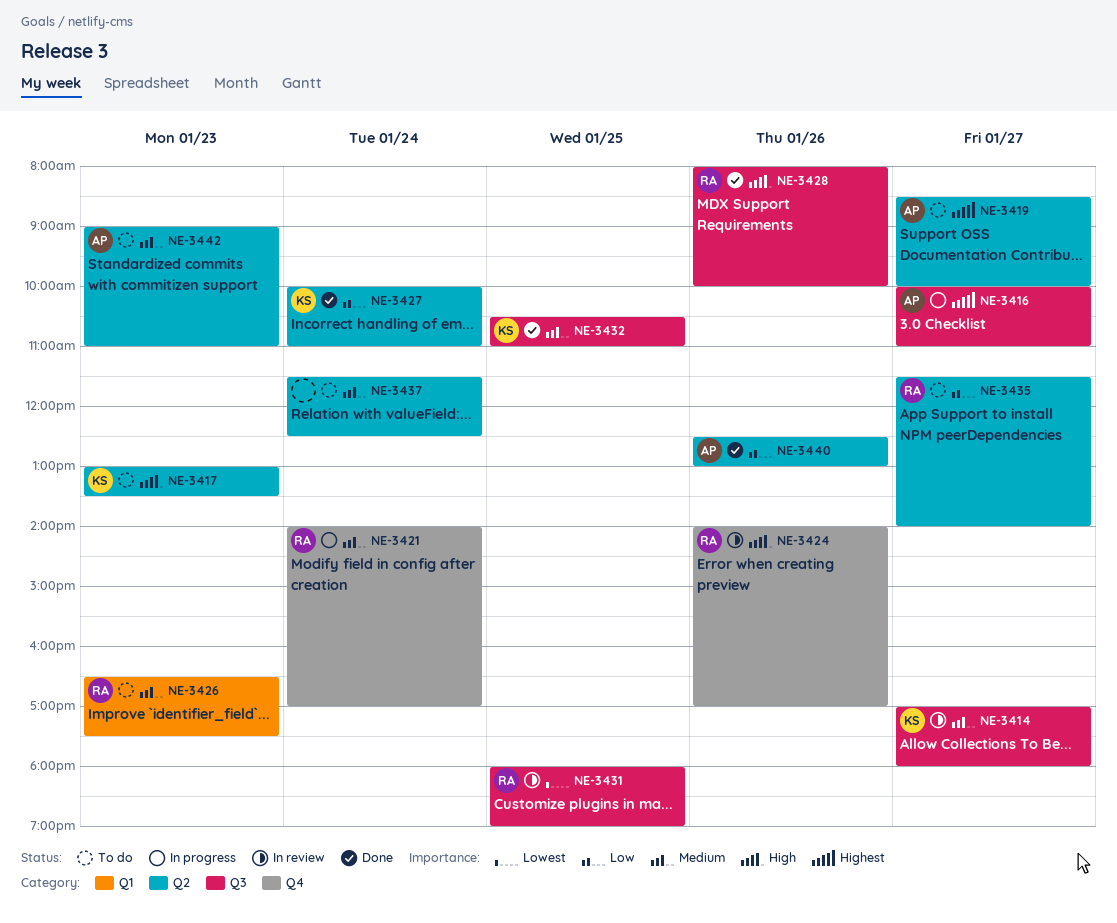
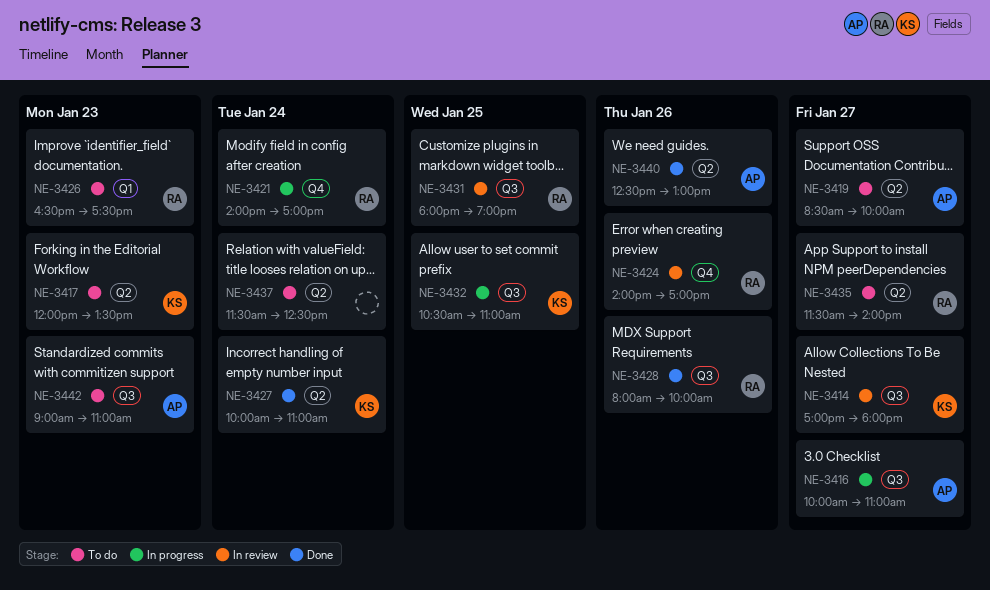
NE-3417, begins: 13:00 -> 12:00
NE-3432, status: Done -> In progress
NE-3442, label: Q2 -> Q3

